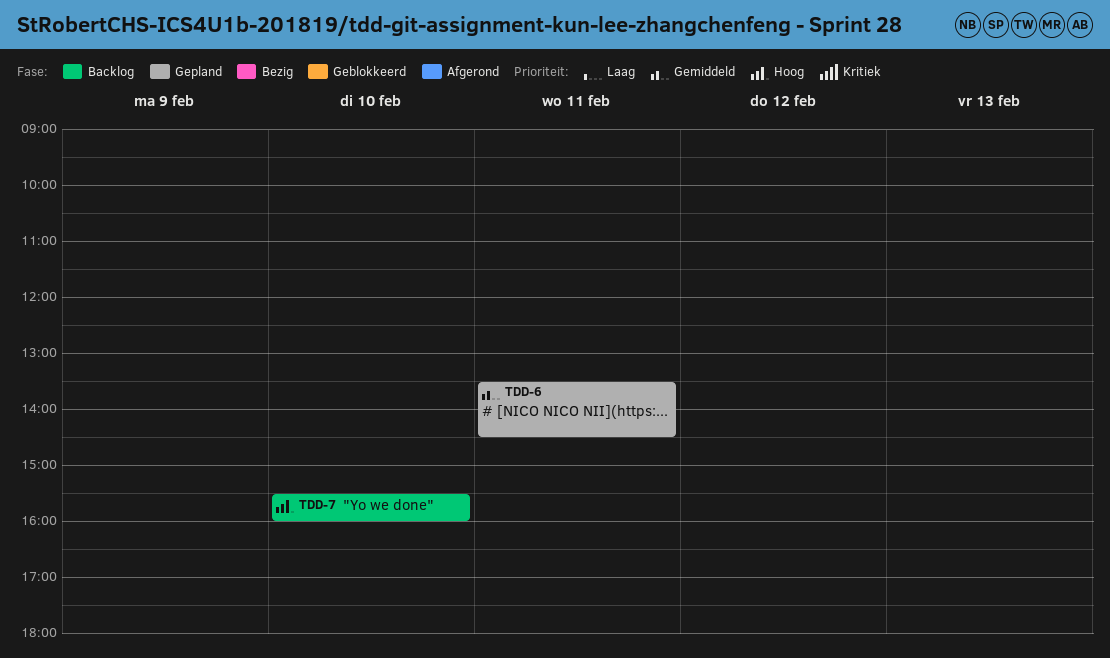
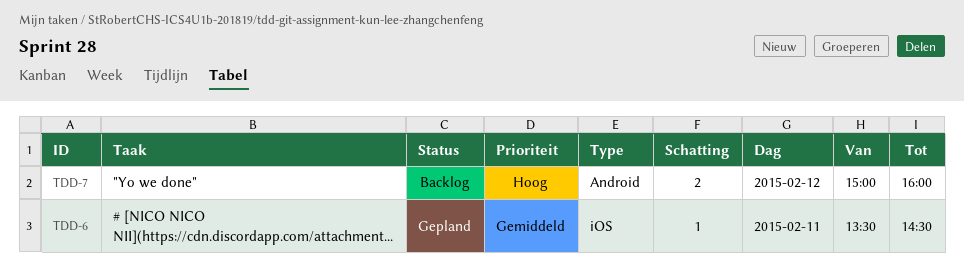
TDD-7, day: Feb 10 -> Feb 12
TDD-7, begins: 15:30 -> 15:00

